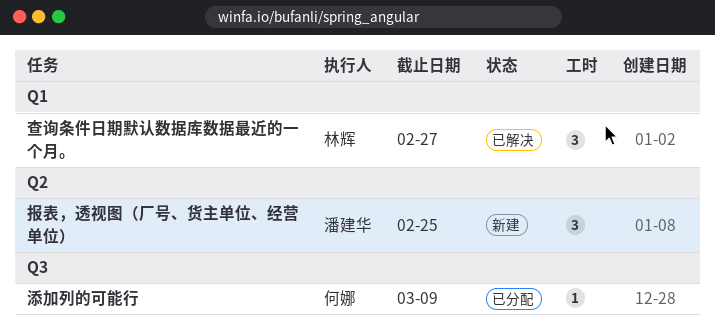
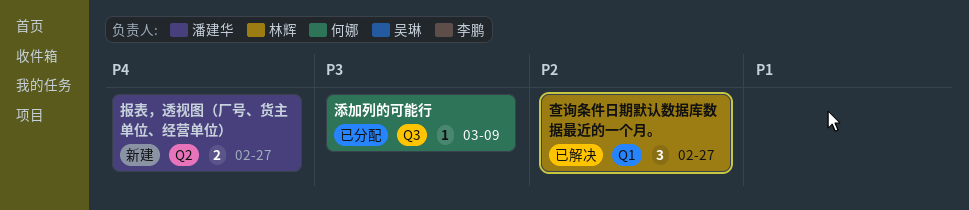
报表，透视图（厂号、货主单位、经营单位）, estimate: 3 -> 2
报表，透视图（厂号、货主单位、经营单位）, due: Feb 25 -> Feb 27

